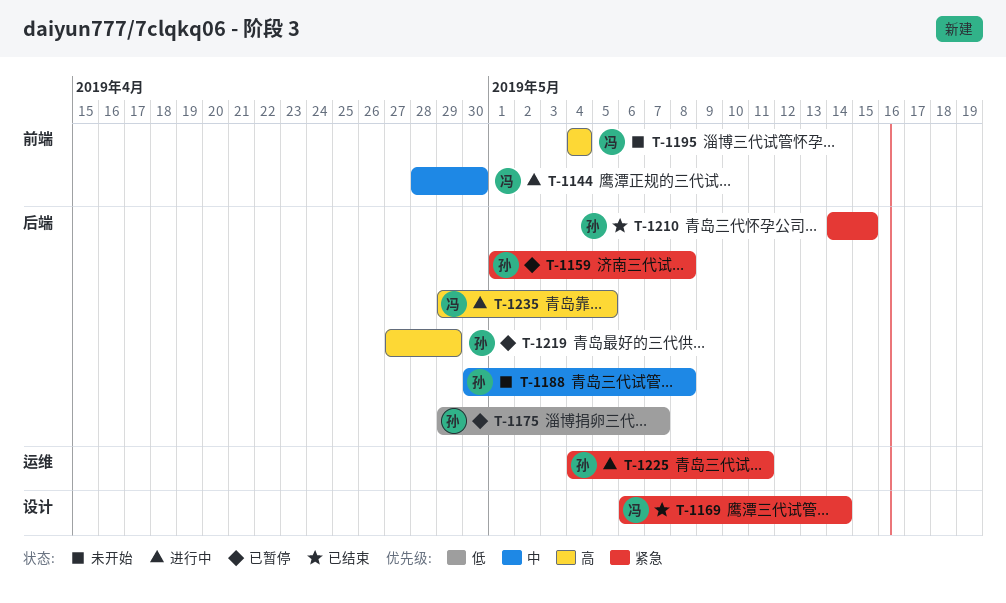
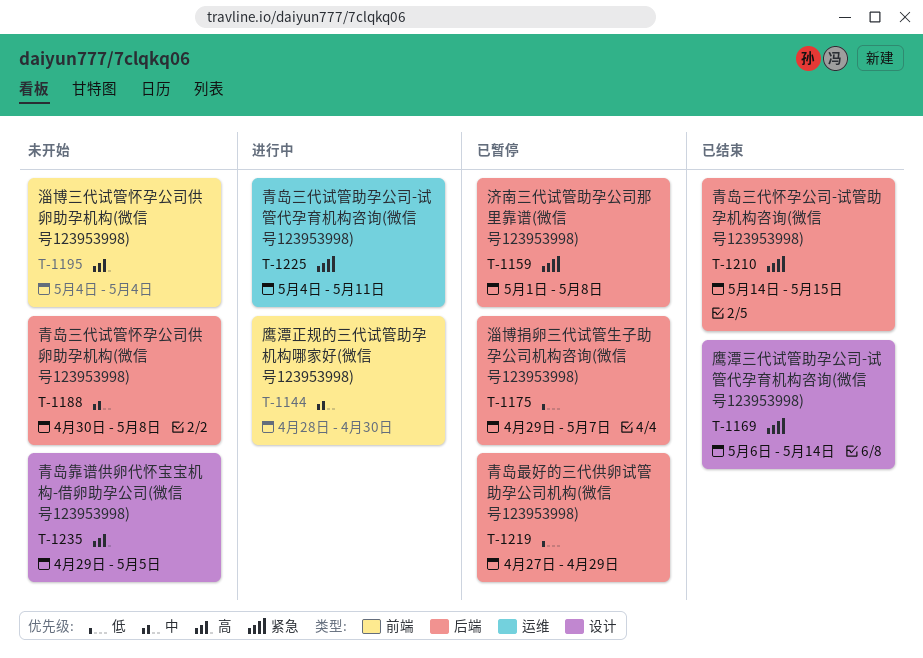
T-1219, priority: 高 -> 低
T-1235, status: 进行中 -> 未开始
T-1235, label: 后端 -> 设计

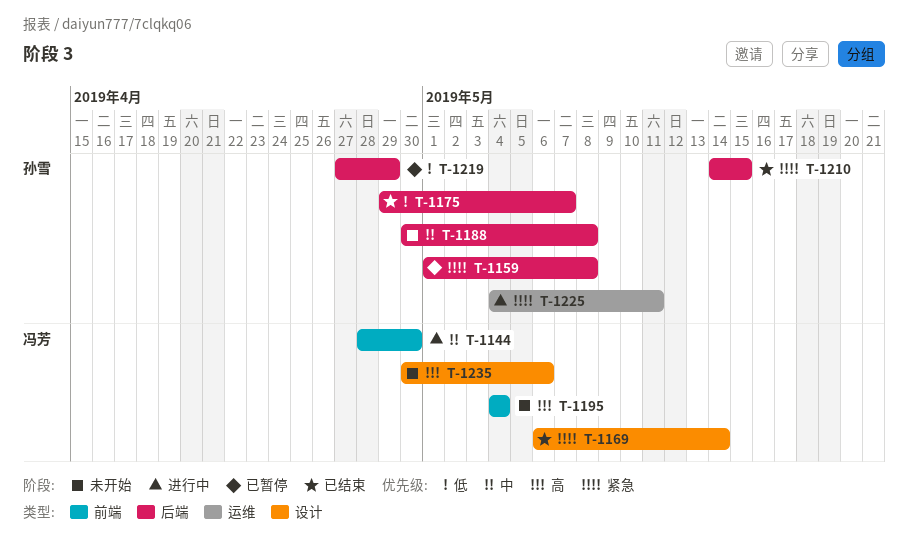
T-1175, status: 已暂停 -> 已结束
T-1235, start: Apr 29 -> Apr 30
T-1235, due: May 5 -> May 6

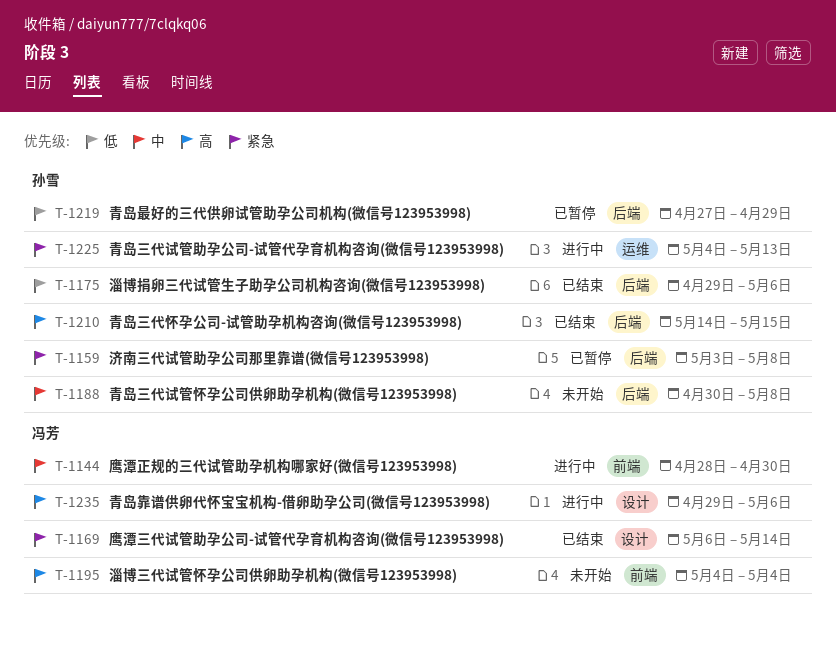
T-1159, start: May 1 -> May 3
T-1175, due: May 7 -> May 6
T-1210, priority: 紧急 -> 高
T-1225, due: May 11 -> May 13
T-1235, status: 未开始 -> 进行中
T-1235, start: Apr 30 -> Apr 29

